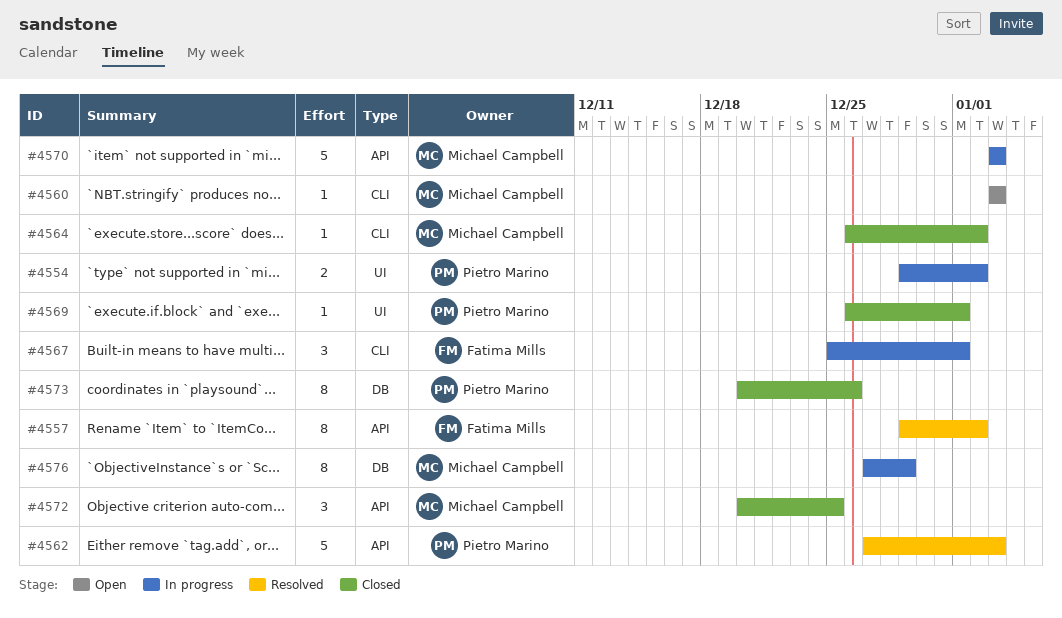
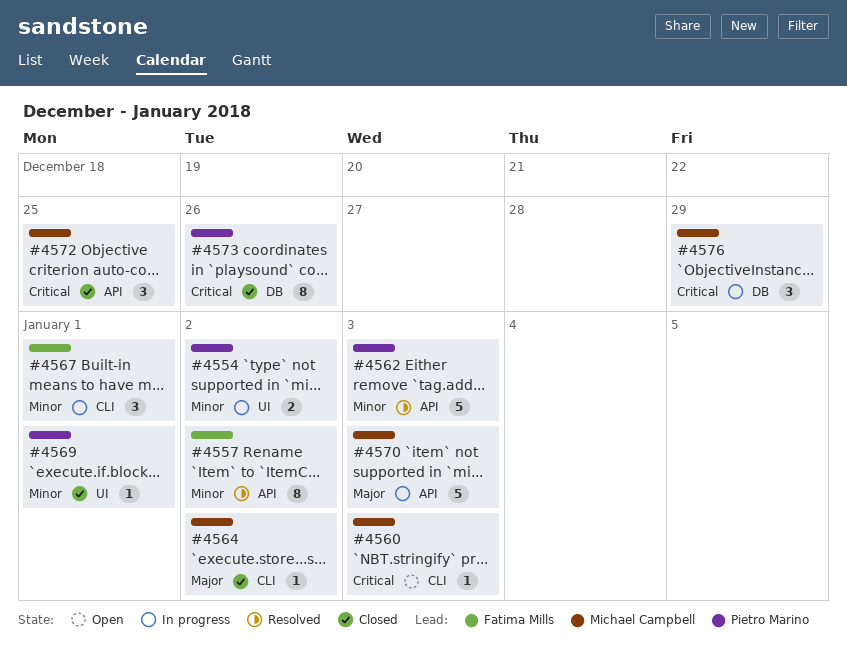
#4576, estimate: 8 -> 3

